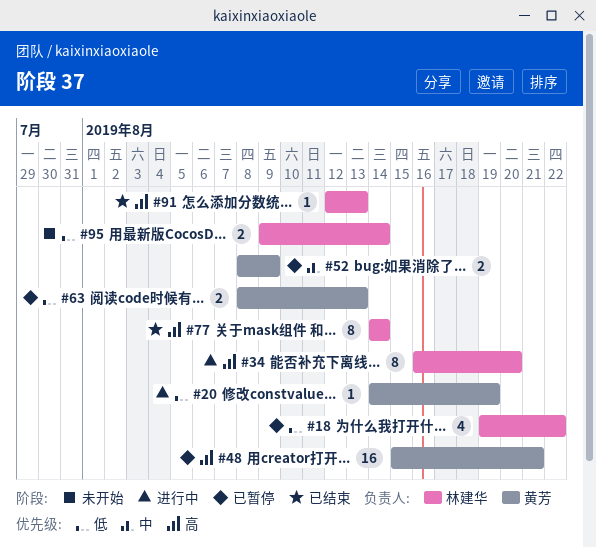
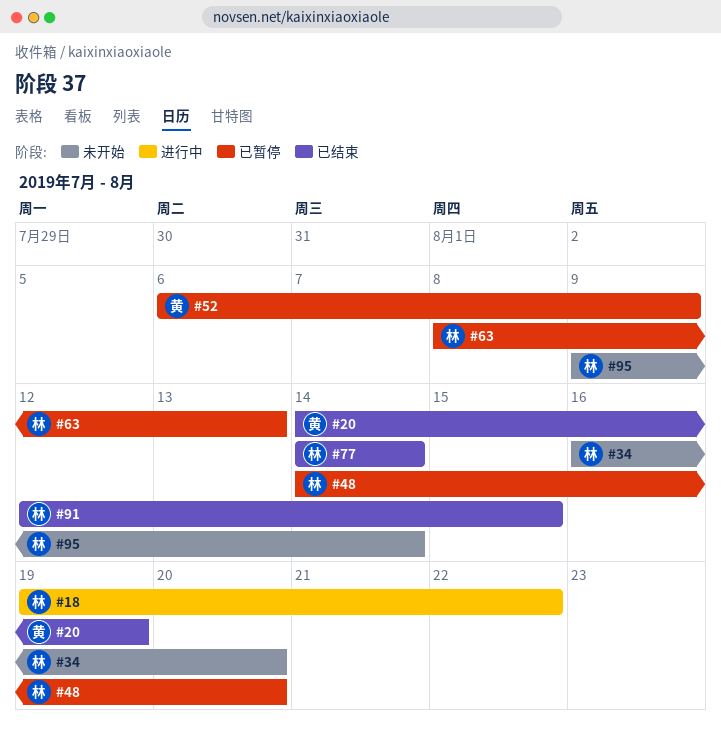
#18, status: 已暂停 -> 进行中
#20, status: 进行中 -> 已结束
#34, status: 进行中 -> 未开始
#48, owner: 黄芳 -> 林建华
#48, start: Aug 15 -> Aug 14
#48, due: Aug 21 -> Aug 20
#52, start: Aug 8 -> Aug 6
#63, owner: 黄芳 -> 林建华
#91, due: Aug 13 -> Aug 15

